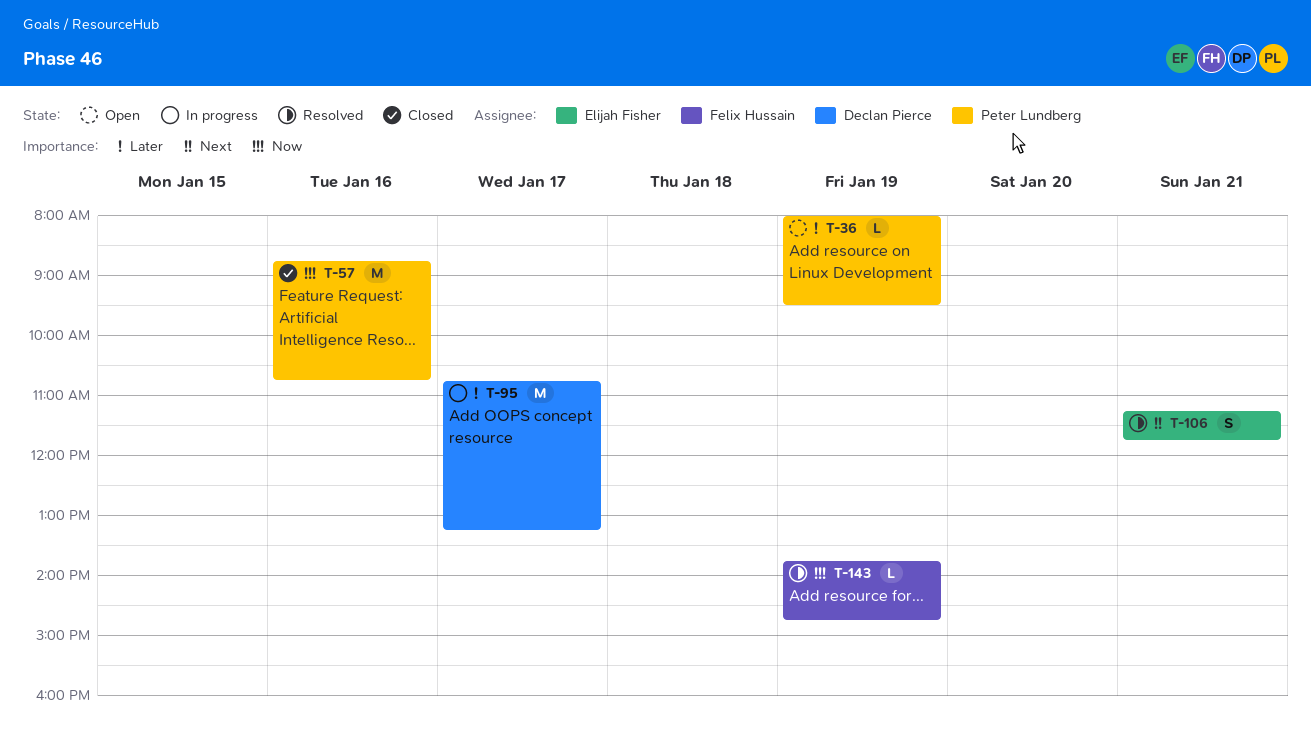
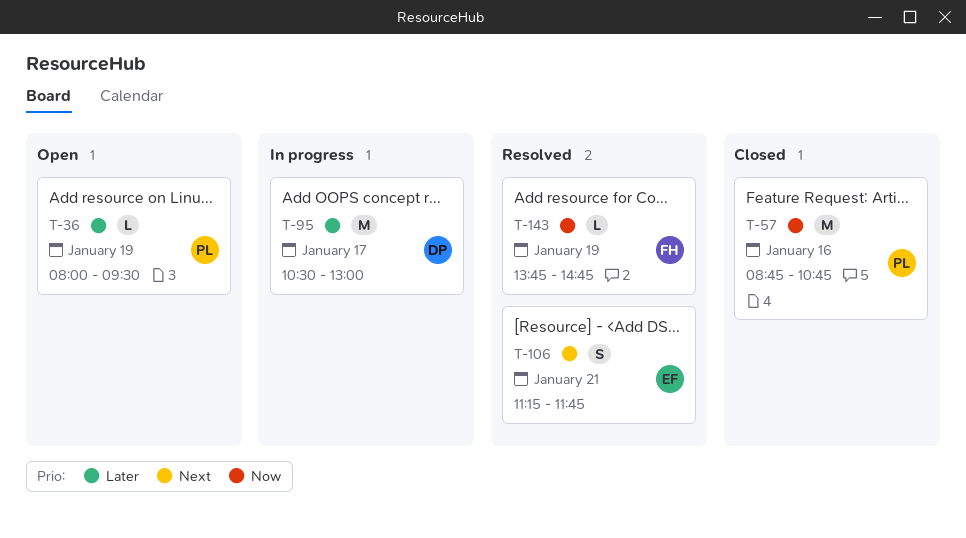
T-95, begins: 10:45 -> 10:30
T-95, ends: 13:15 -> 13:00

